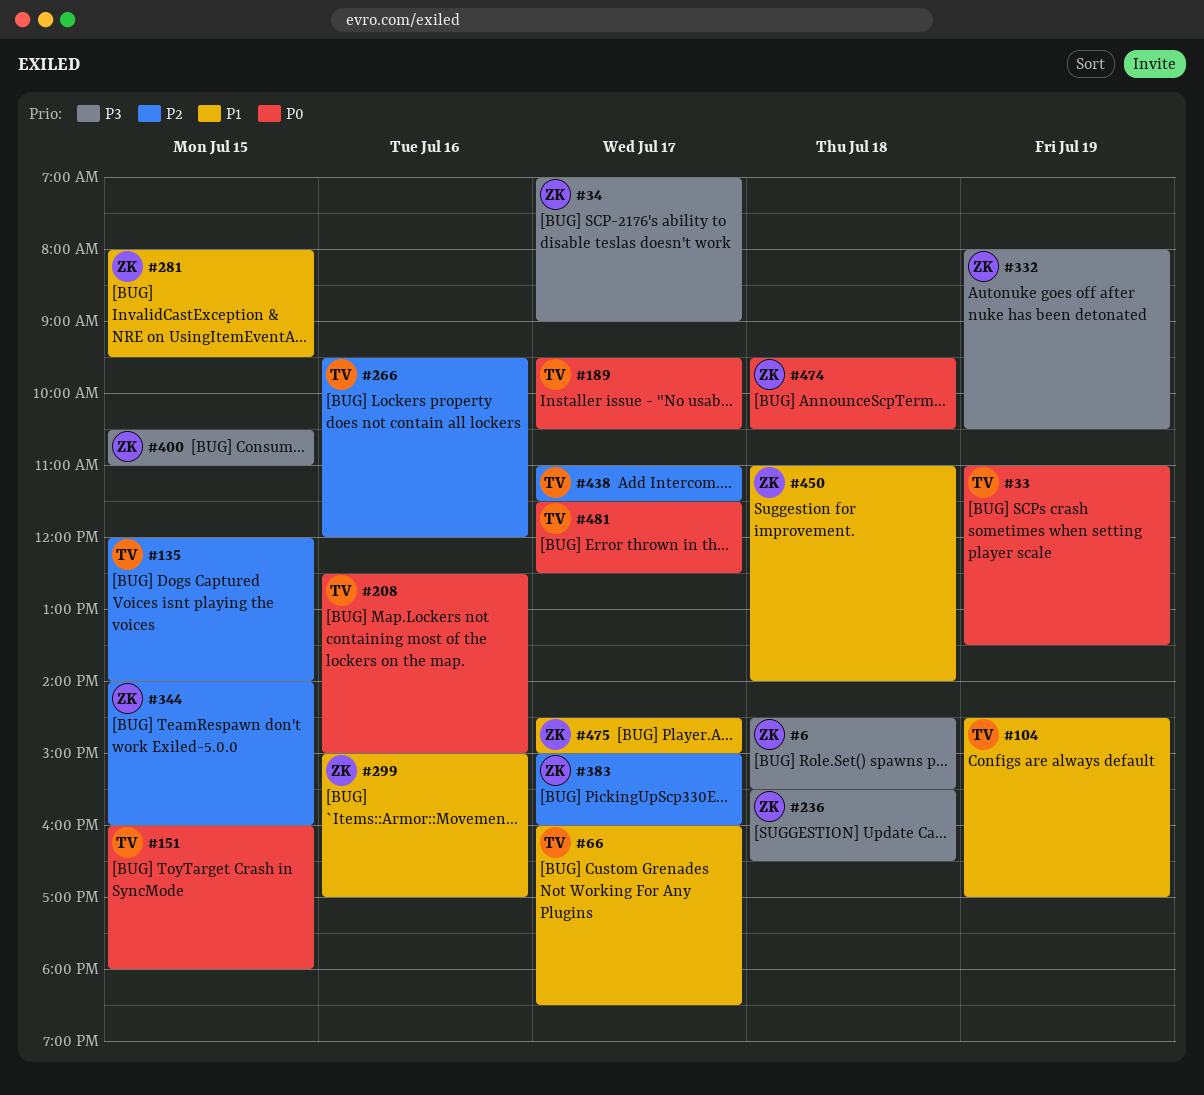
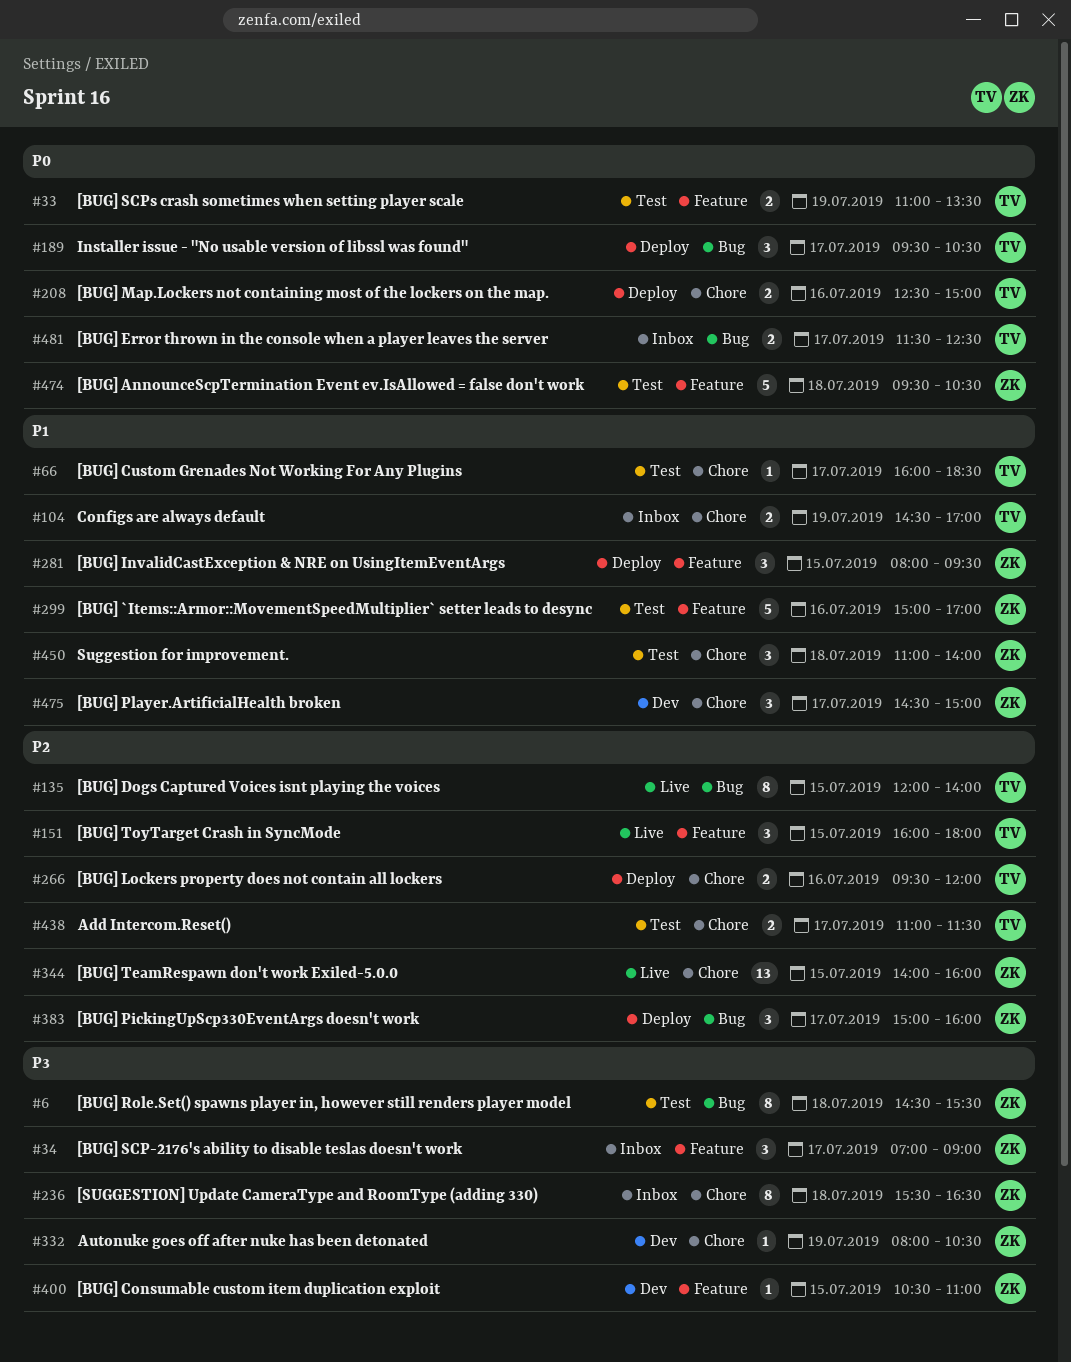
#151, priority: P0 -> P2

